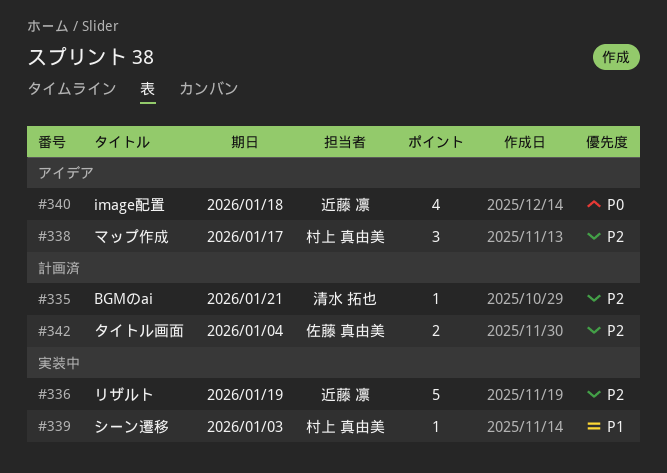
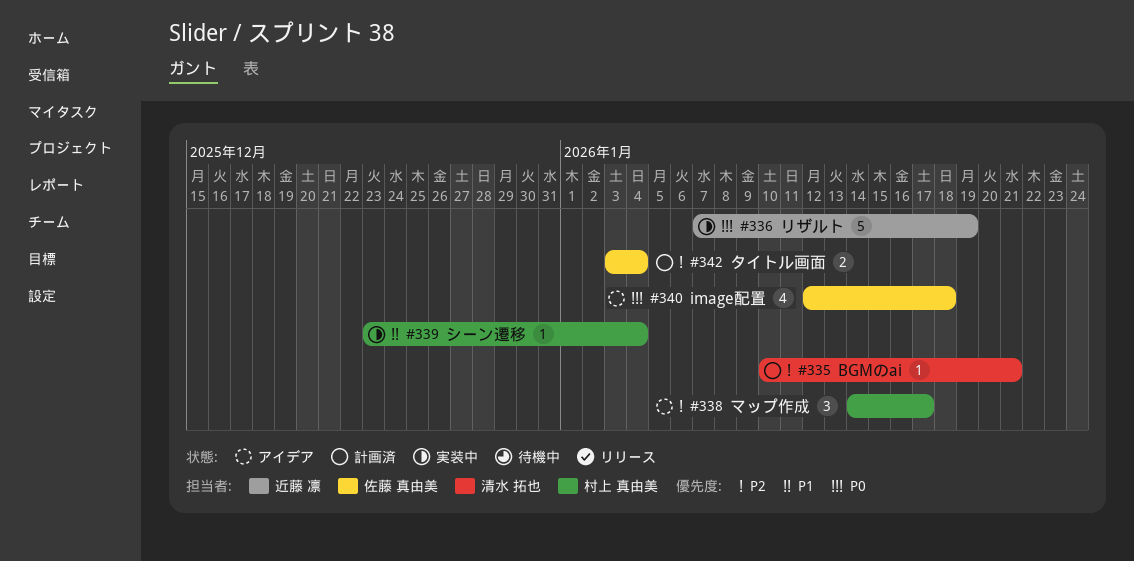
#336, priority: P2 -> P0
#339, due: Jan 3 -> Jan 4
#340, owner: 近藤 凛 -> 佐藤 真由美

